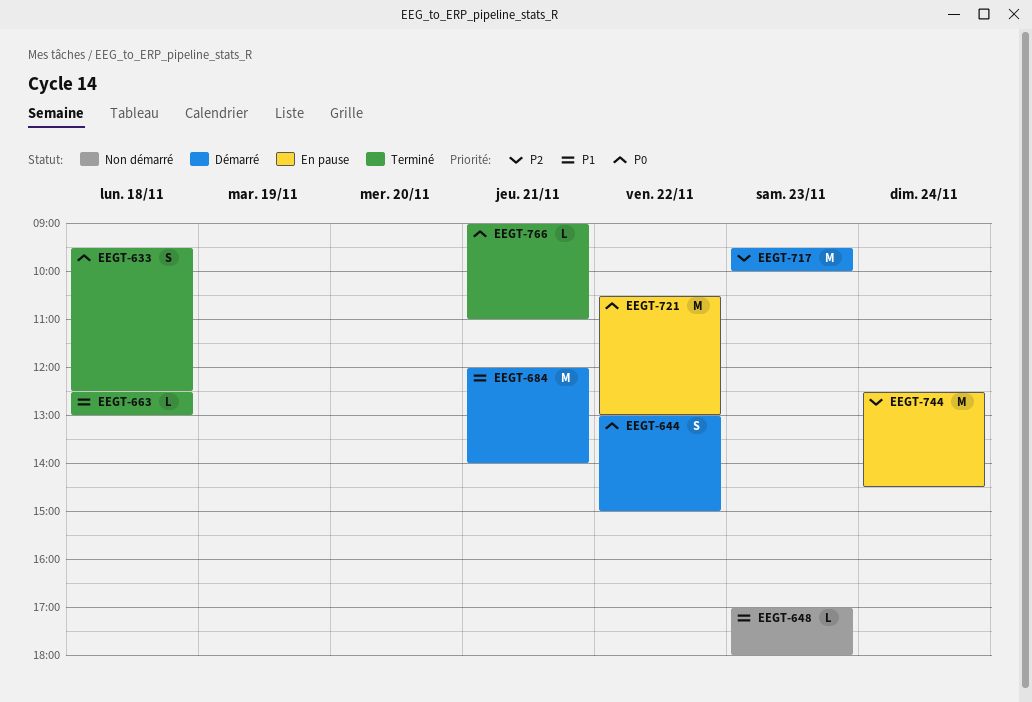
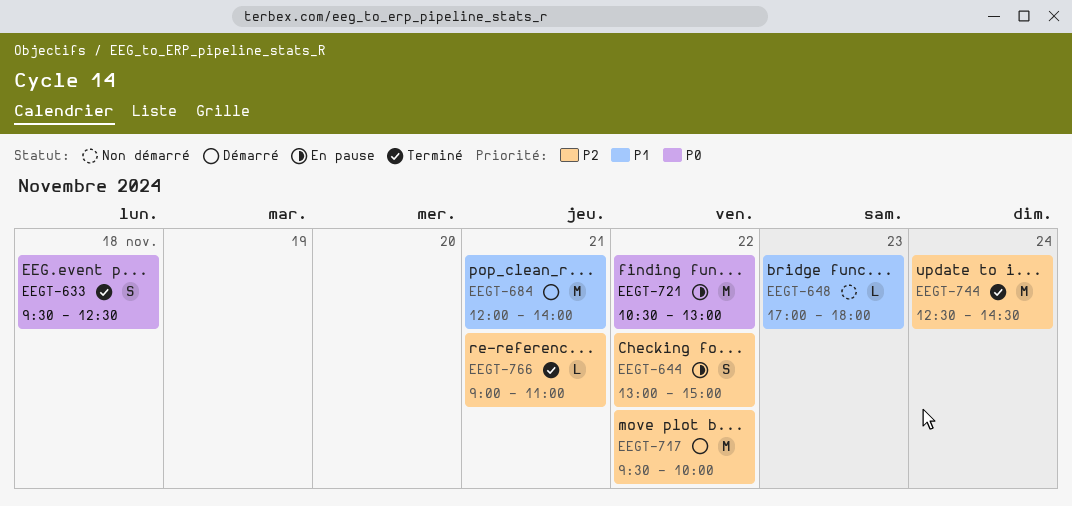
EEGT-644, status: Démarré -> En pause
EEGT-644, priority: P0 -> P2
EEGT-663: present -> none
EEGT-717, day: Nov 23 -> Nov 22
EEGT-744, status: En pause -> Terminé
EEGT-766, priority: P0 -> P2

